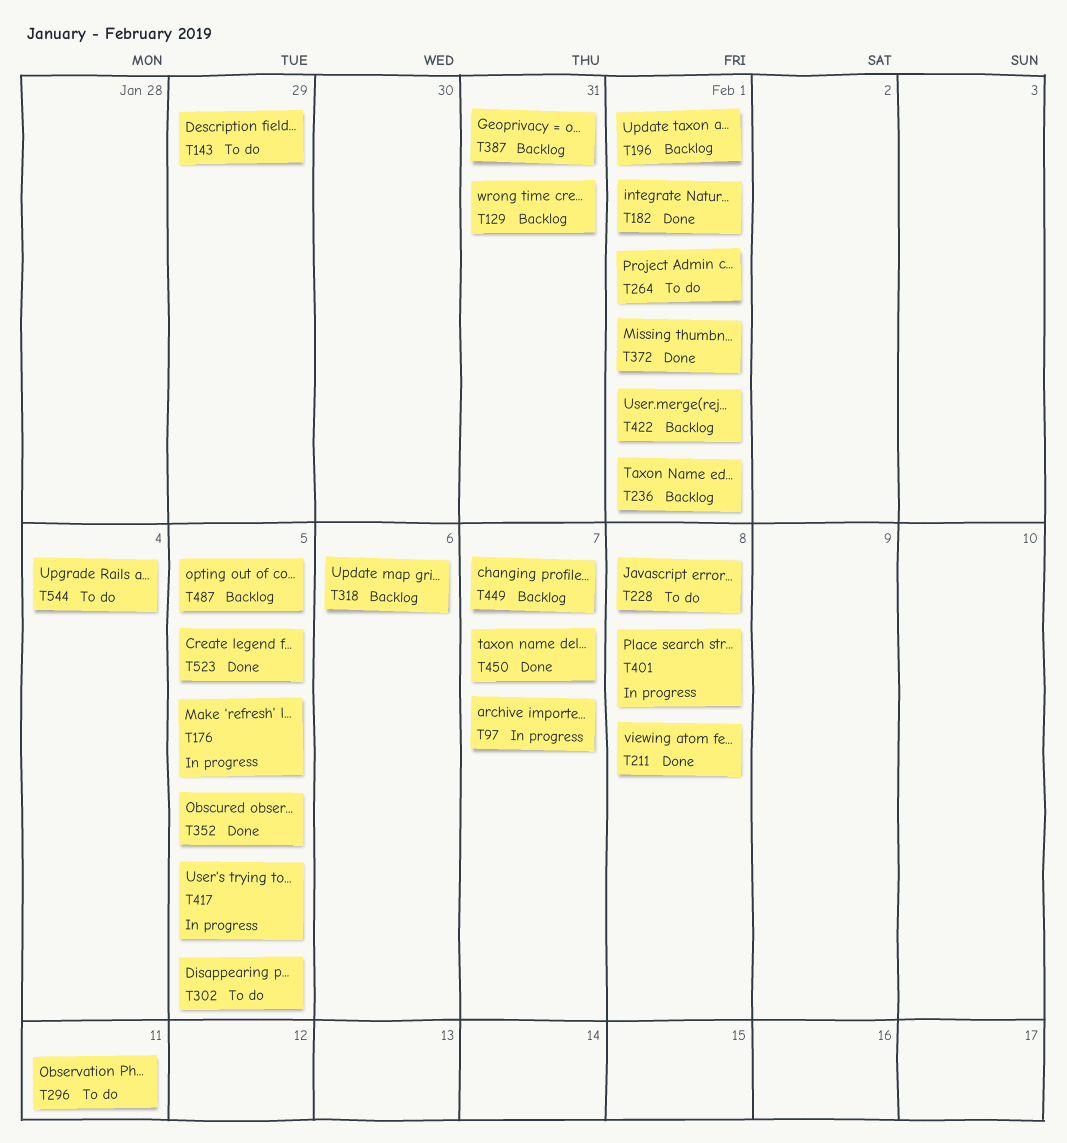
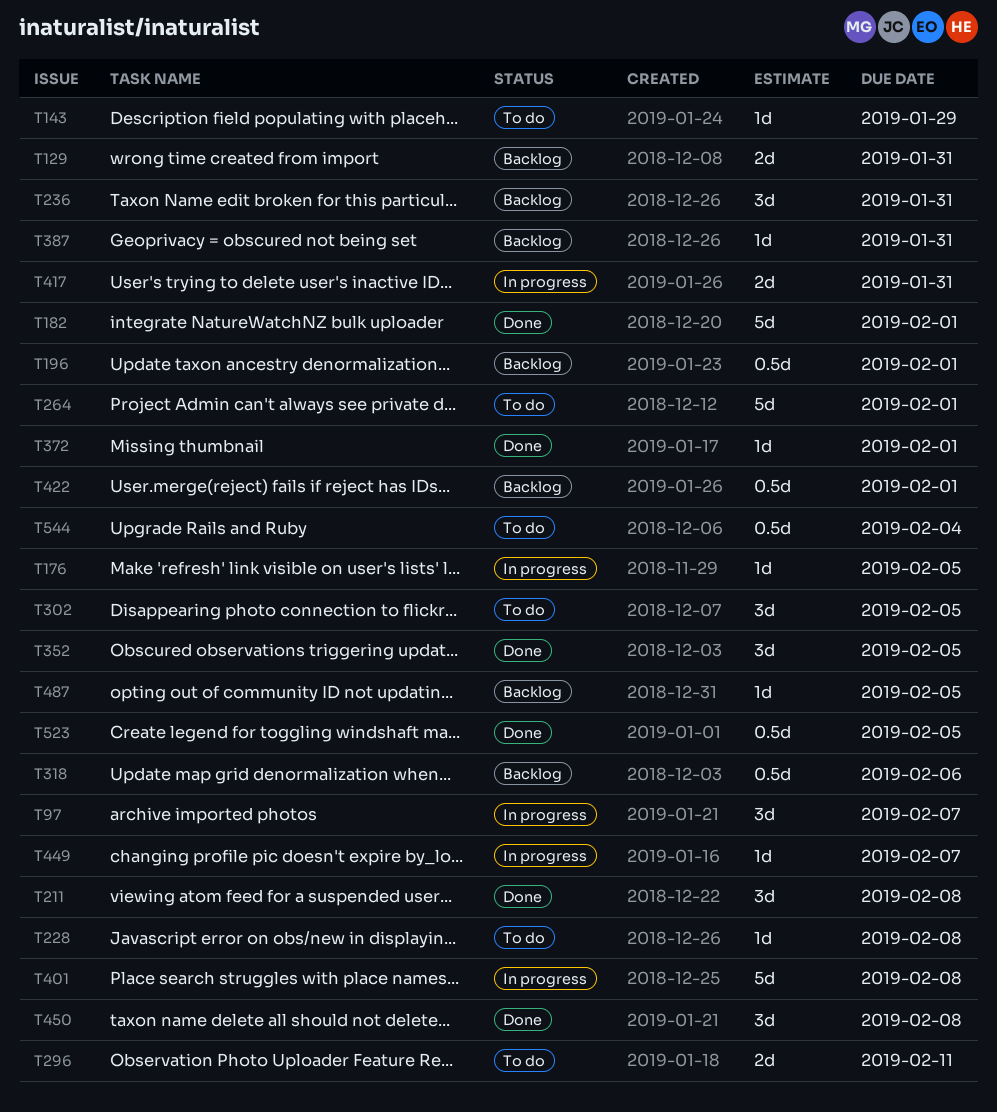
T236, due: Feb 1 -> Jan 31
T417, due: Feb 5 -> Jan 31
T449, status: Backlog -> In progress
T450, due: Feb 7 -> Feb 8

